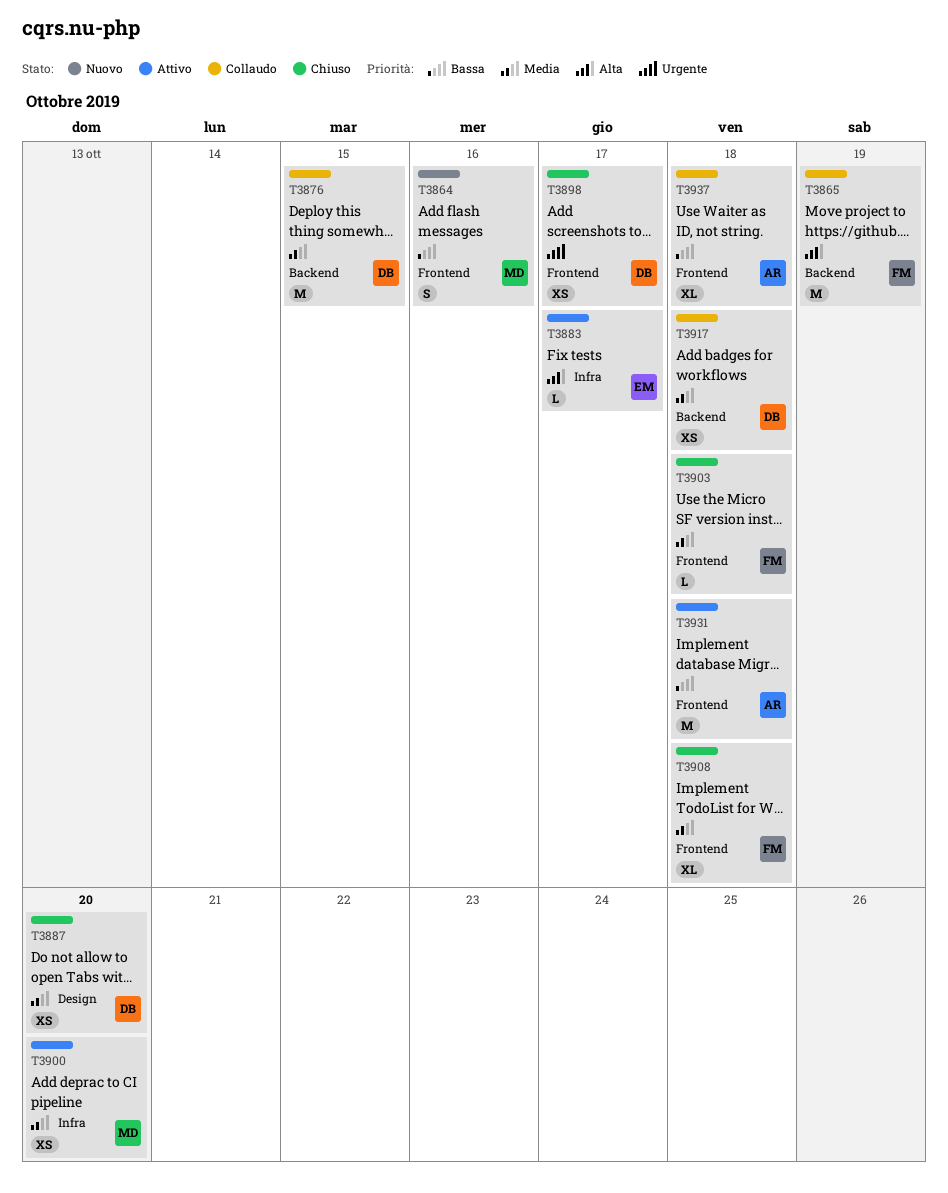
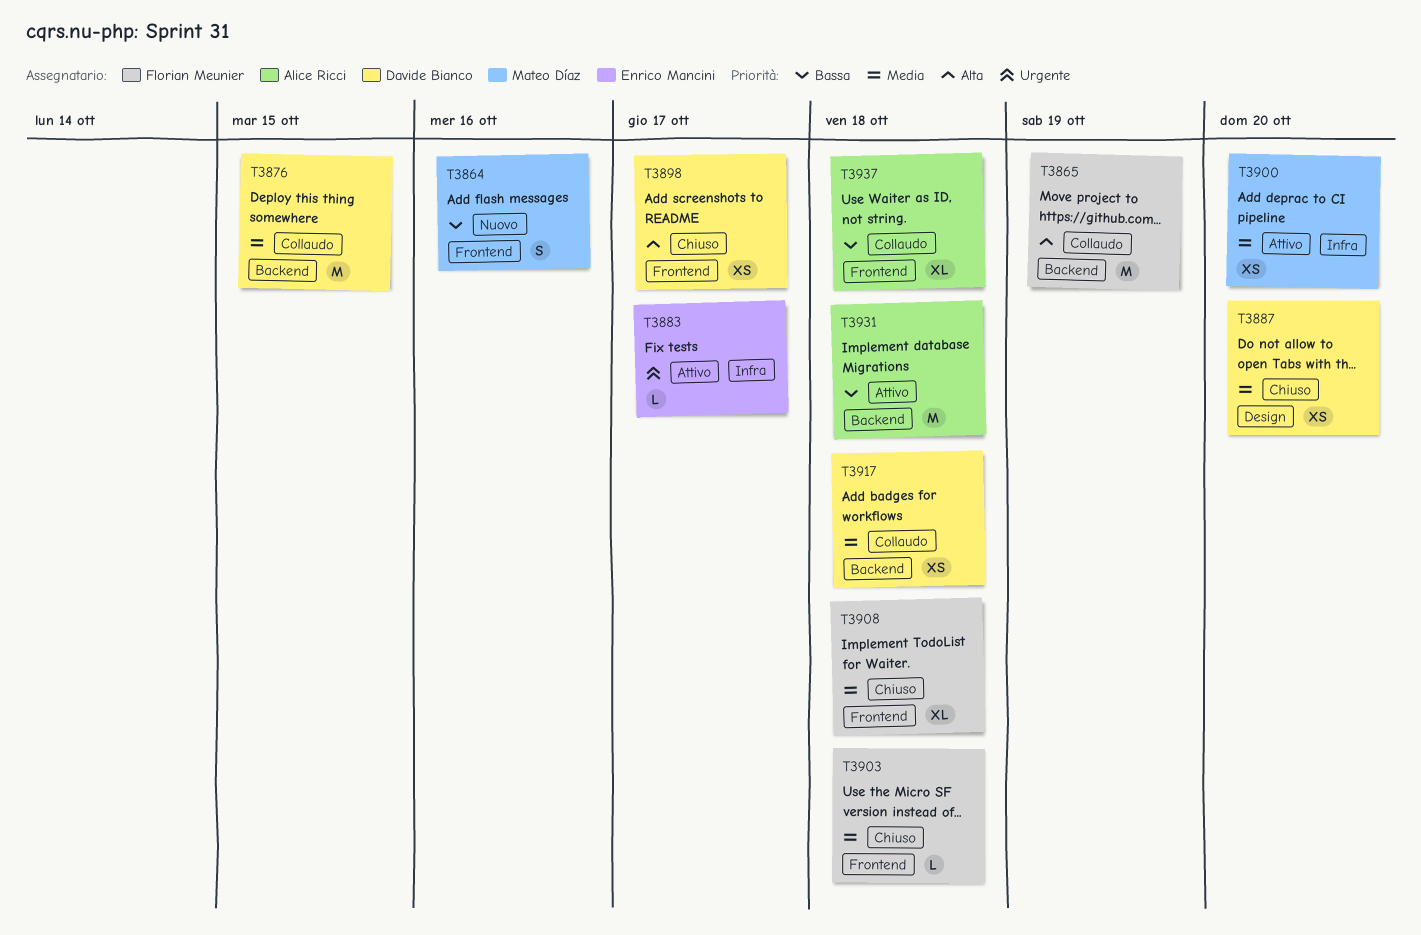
T3883, priority: Alta -> Urgente
T3898, priority: Urgente -> Alta
T3931, label: Frontend -> Backend

